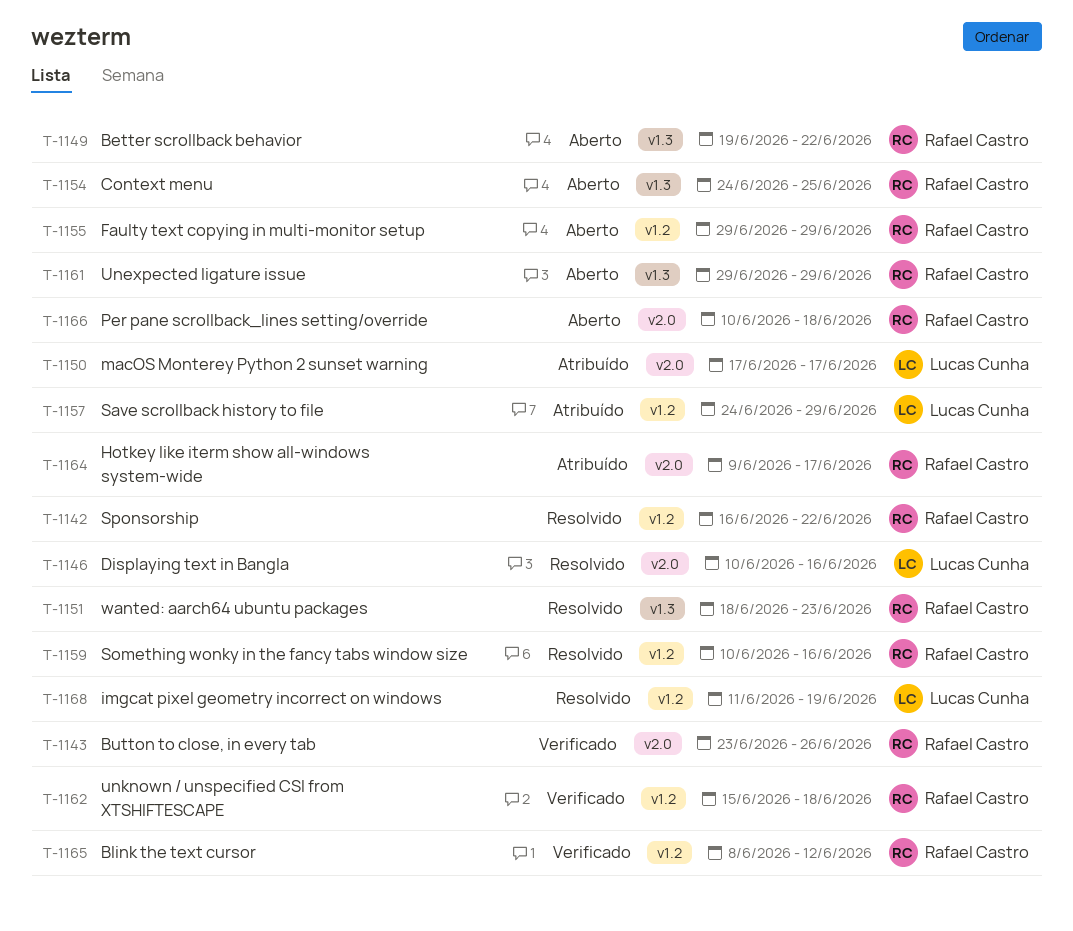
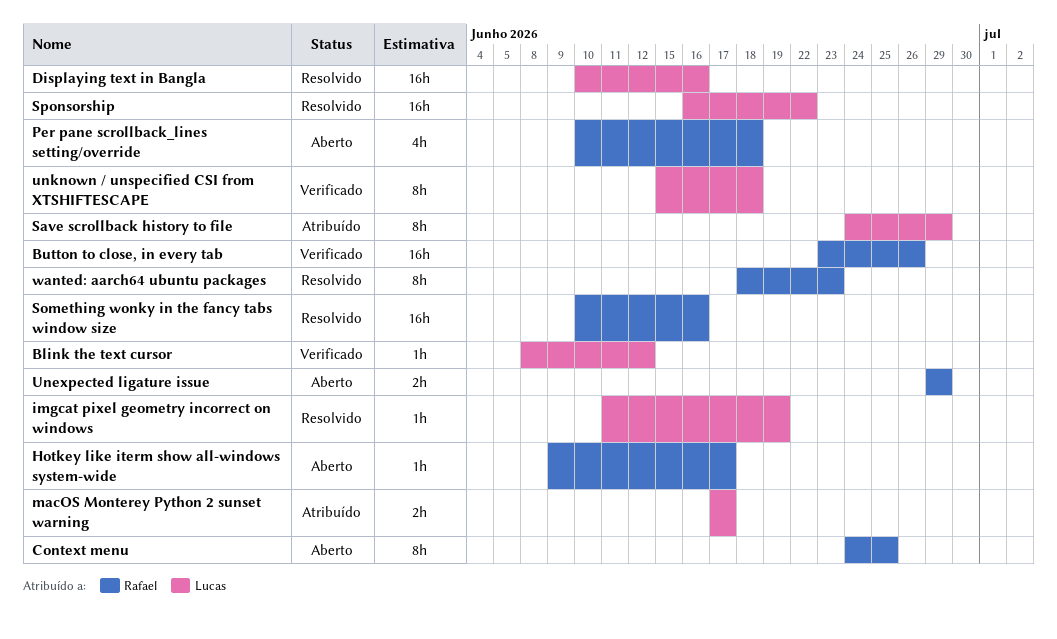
Better scrollback behavior: present -> none
Blink the text cursor, owner: Rafael Castro -> Lucas Cunha
Faulty text copying in multi-monitor setup: present -> none
Hotkey like iterm show all-windows system-wide, status: Atribuído -> Aberto
Sponsorship, owner: Rafael Castro -> Lucas Cunha
unknown / unspecified CSI from XTSHIFTESCAPE, owner: Rafael Castro -> Lucas Cunha

